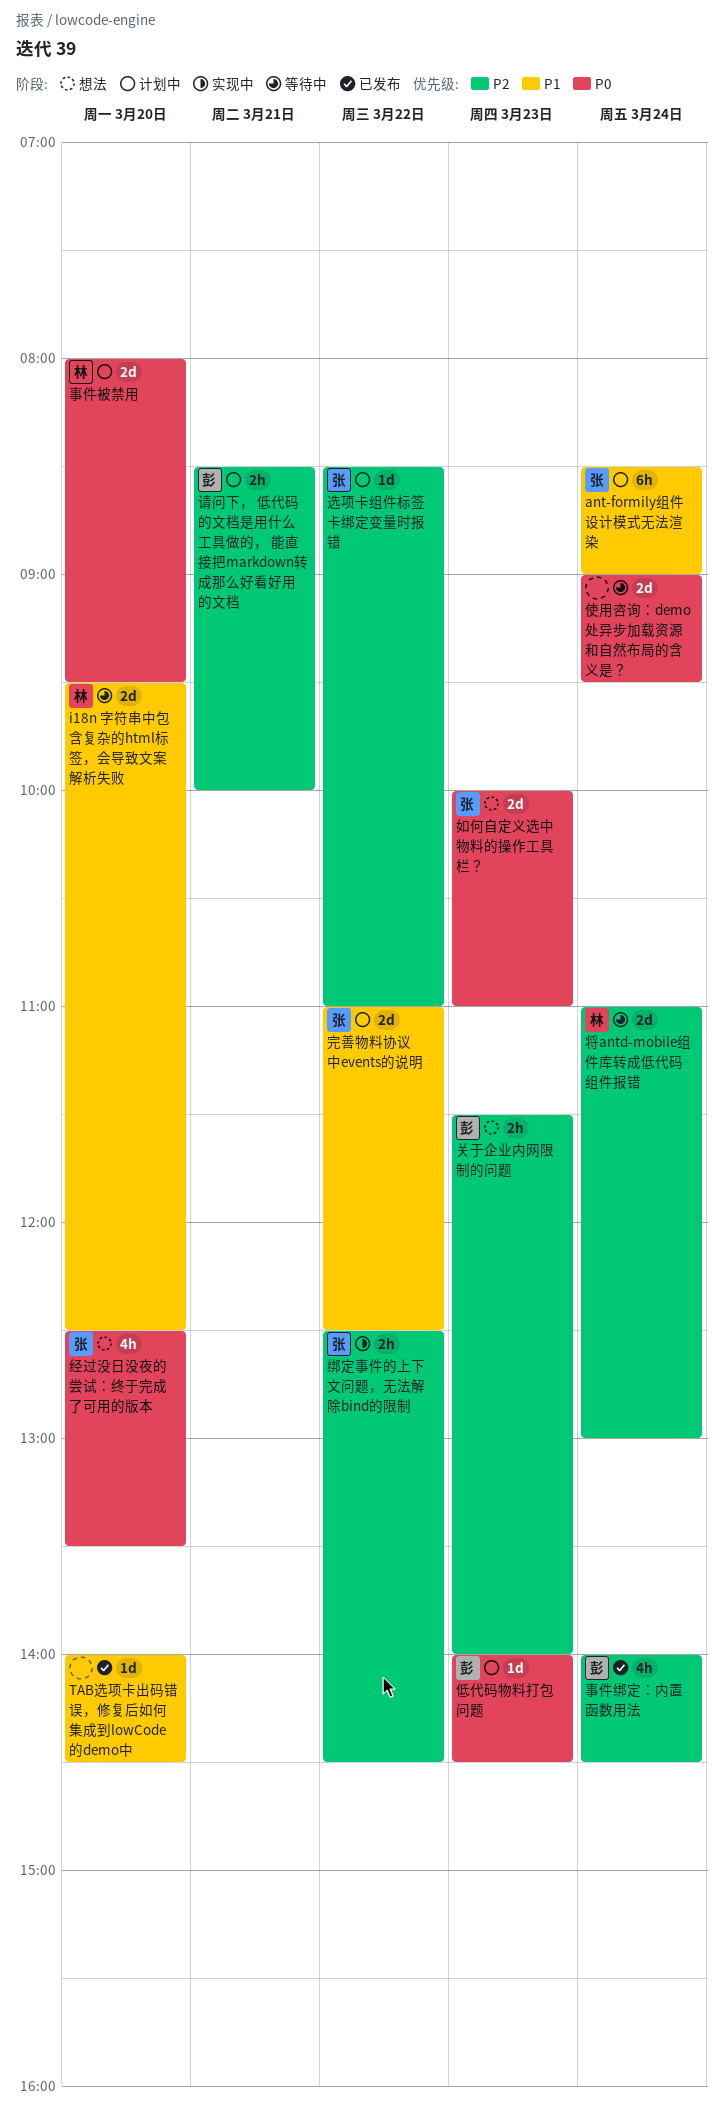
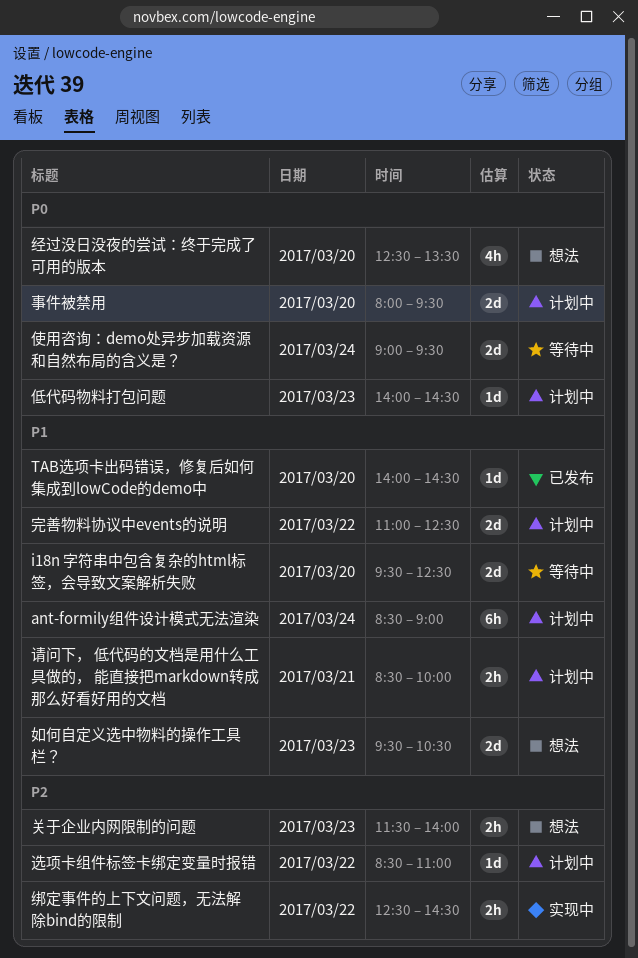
事件绑定：内置函数用法: present -> none
如何自定义选中物料的操作工具栏？, priority: P0 -> P1
如何自定义选中物料的操作工具栏？, begins: 10:00 -> 09:30
如何自定义选中物料的操作工具栏？, ends: 11:00 -> 10:30
将antd-mobile组件库转成低代码组件报错: present -> none
请问下， 低代码的文档是用什么工具做的， 能直接把markdown转成那么好看好用的文档, priority: P2 -> P1

